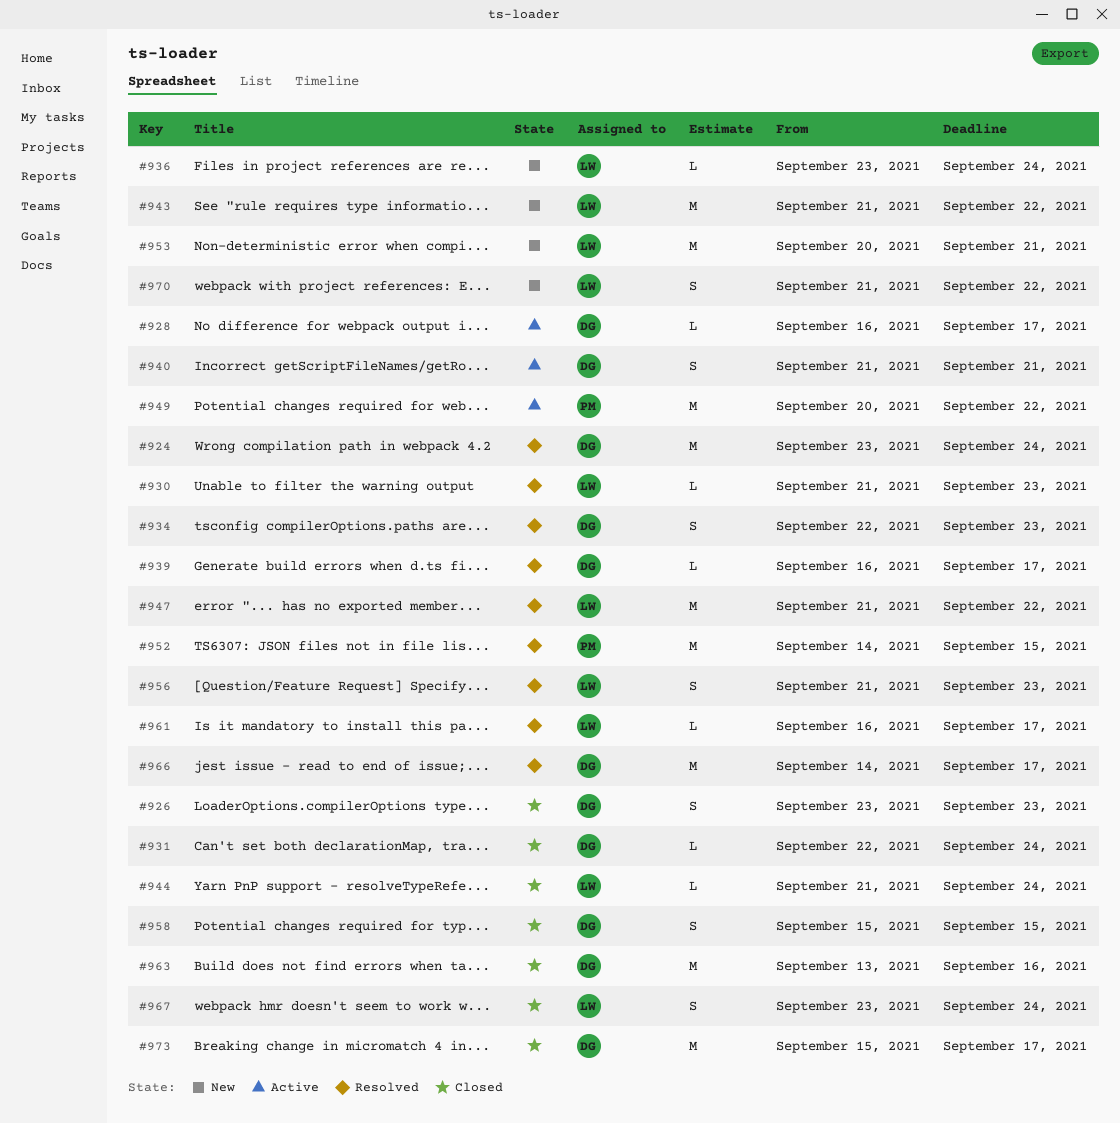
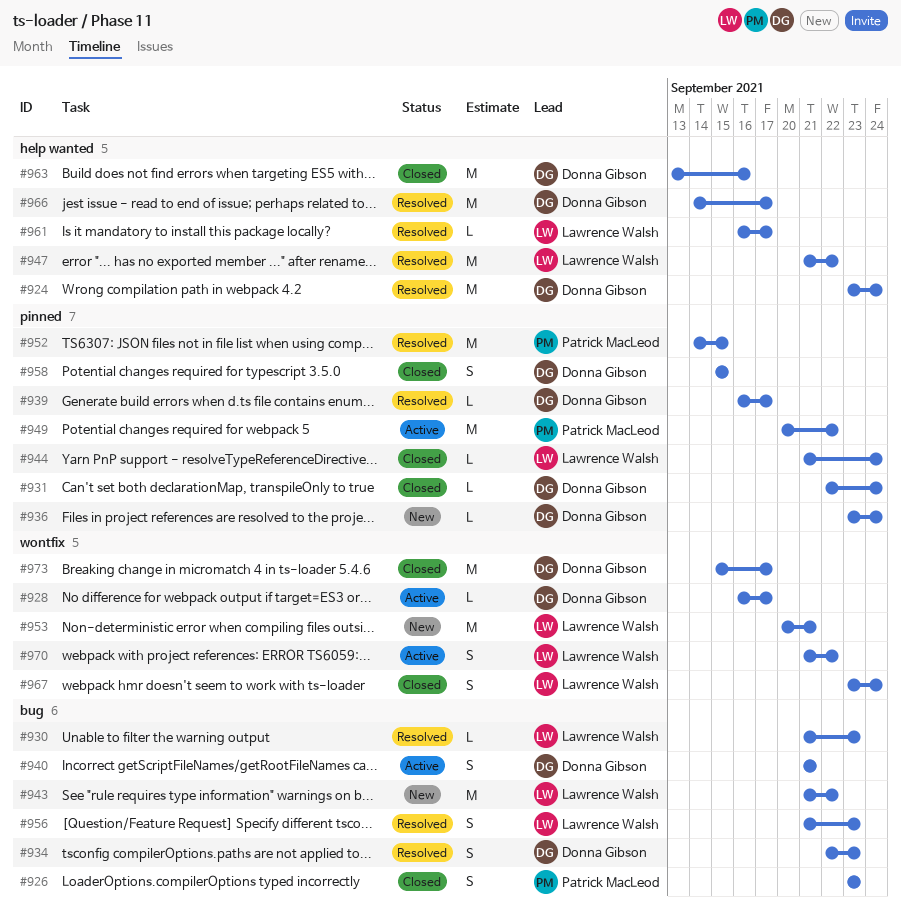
#926, owner: Donna Gibson -> Patrick MacLeod
#936, owner: Lawrence Walsh -> Donna Gibson
#970, status: New -> Active

